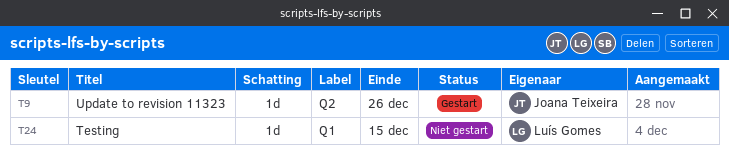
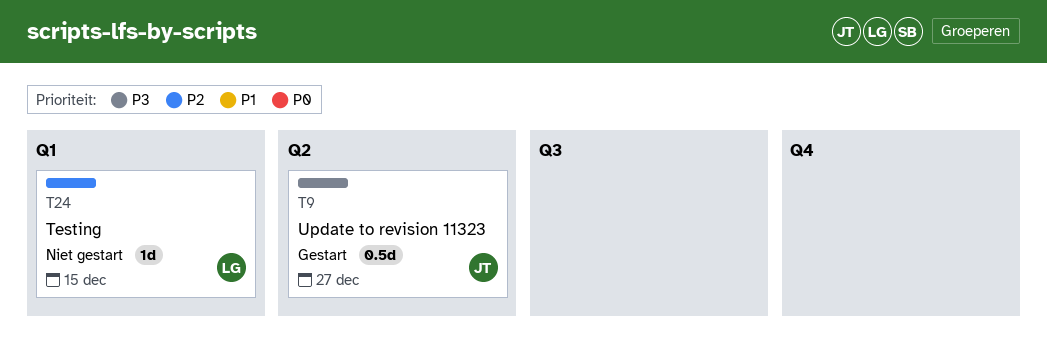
T9, estimate: 1d -> 0.5d
T9, due: Dec 26 -> Dec 27

